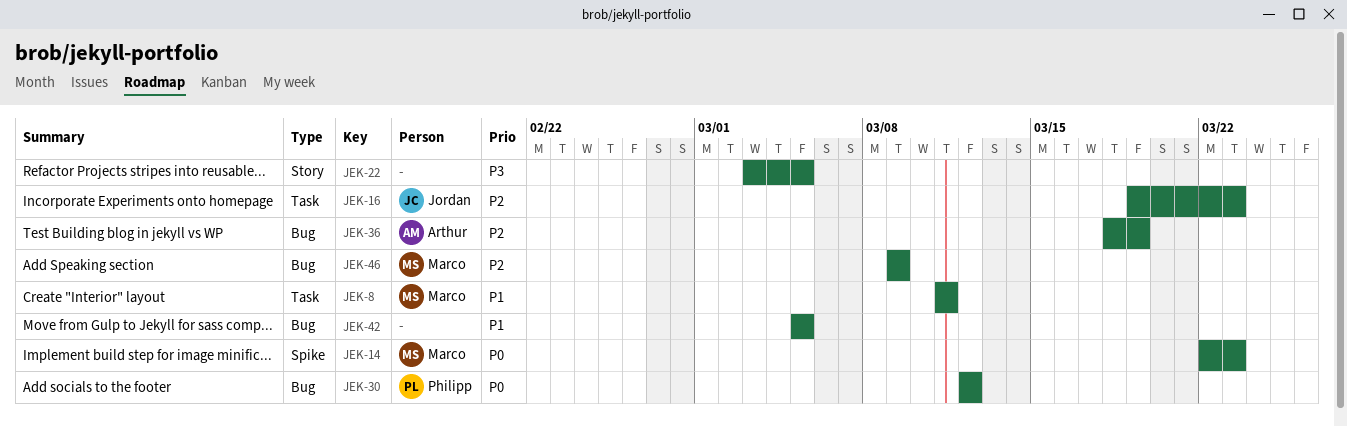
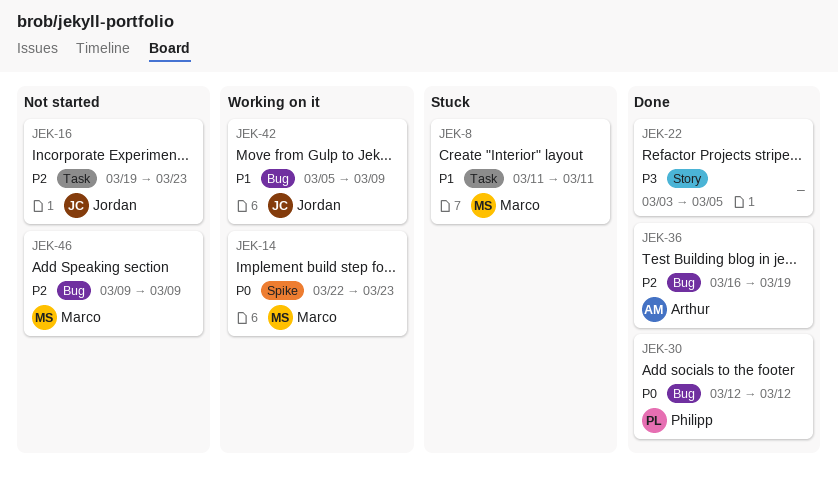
JEK-36, start: Mar 18 -> Mar 16
JEK-42, owner: none -> Jordan
JEK-42, due: Mar 5 -> Mar 9

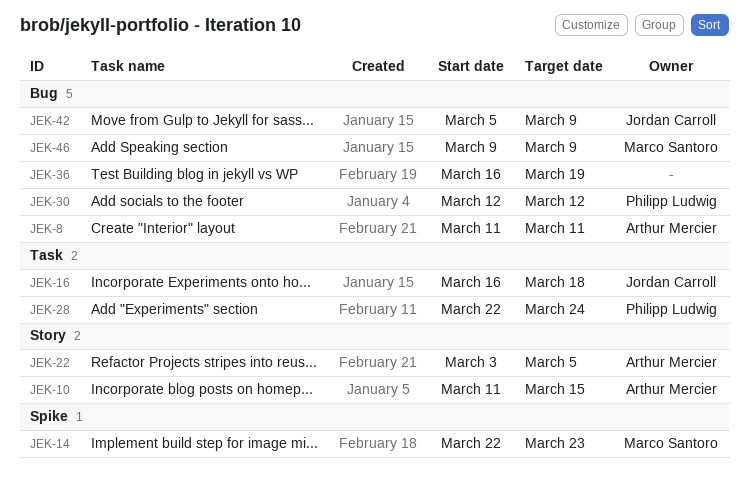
JEK-8, owner: Marco Santoro -> Arthur Mercier
JEK-8, label: Task -> Bug
JEK-10: none -> present
JEK-16, start: Mar 19 -> Mar 16
JEK-16, due: Mar 23 -> Mar 18
JEK-22, owner: none -> Arthur Mercier
JEK-28: none -> present
JEK-36, owner: Arthur Mercier -> none

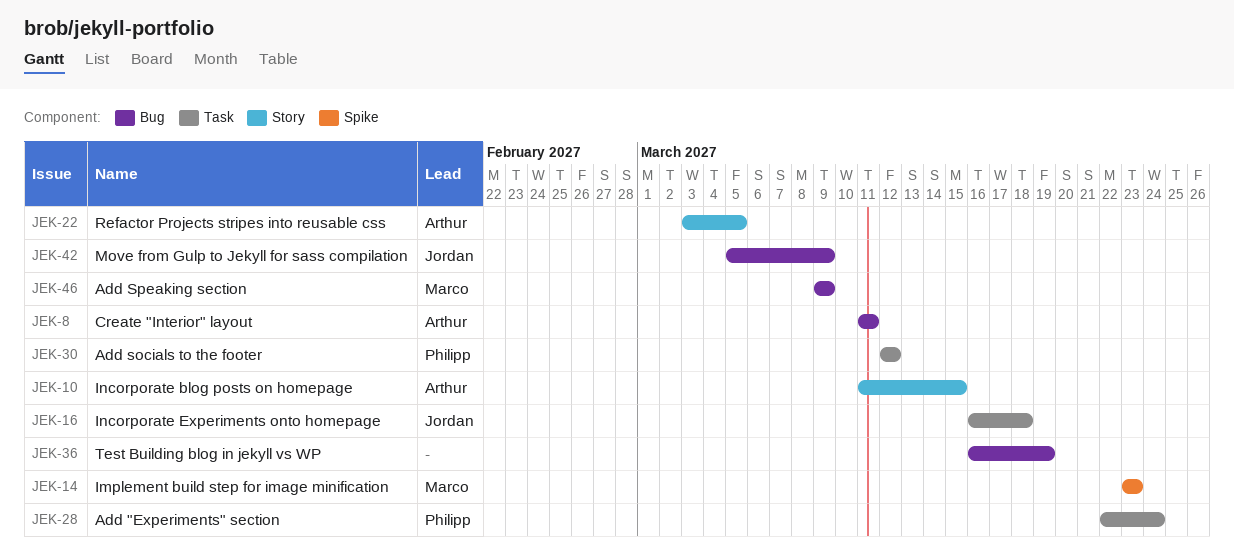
JEK-14, start: Mar 22 -> Mar 23
JEK-30, label: Bug -> Task

